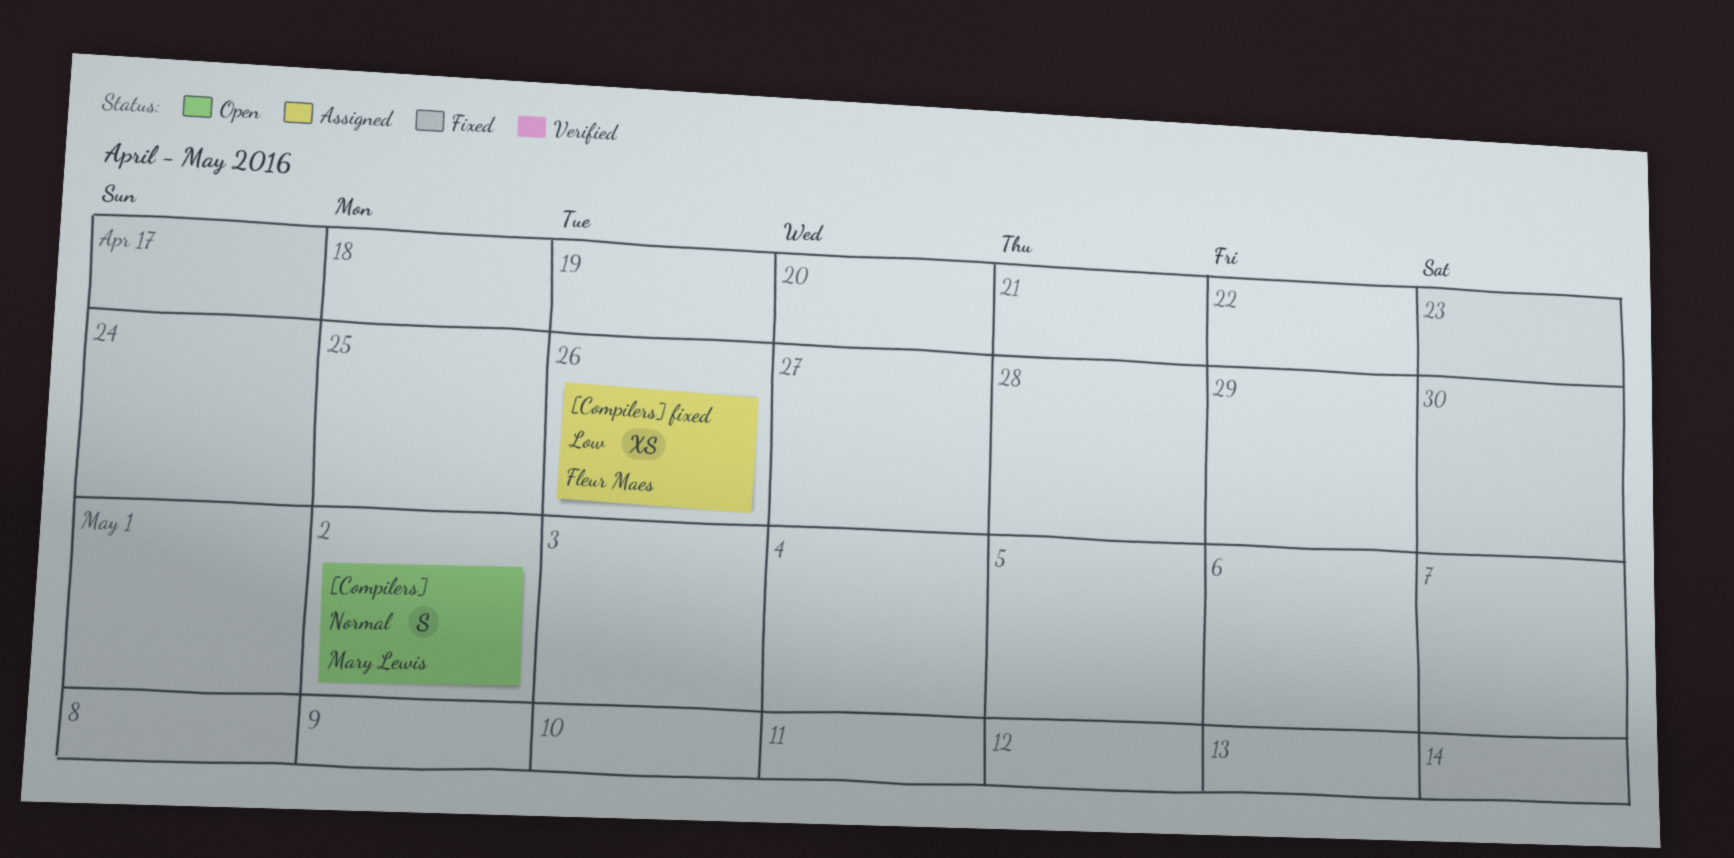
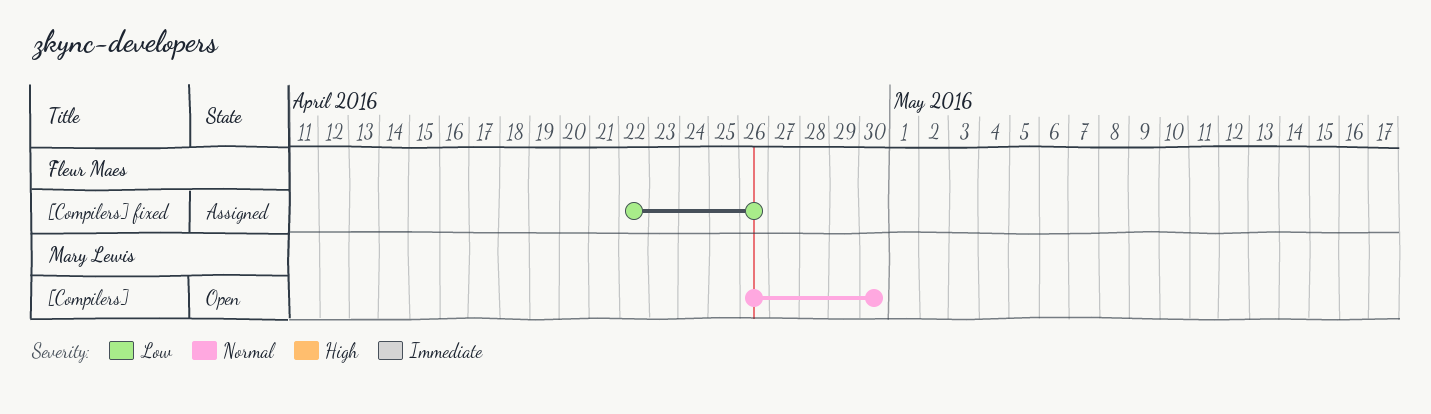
[Compilers], due: May 2 -> Apr 30

